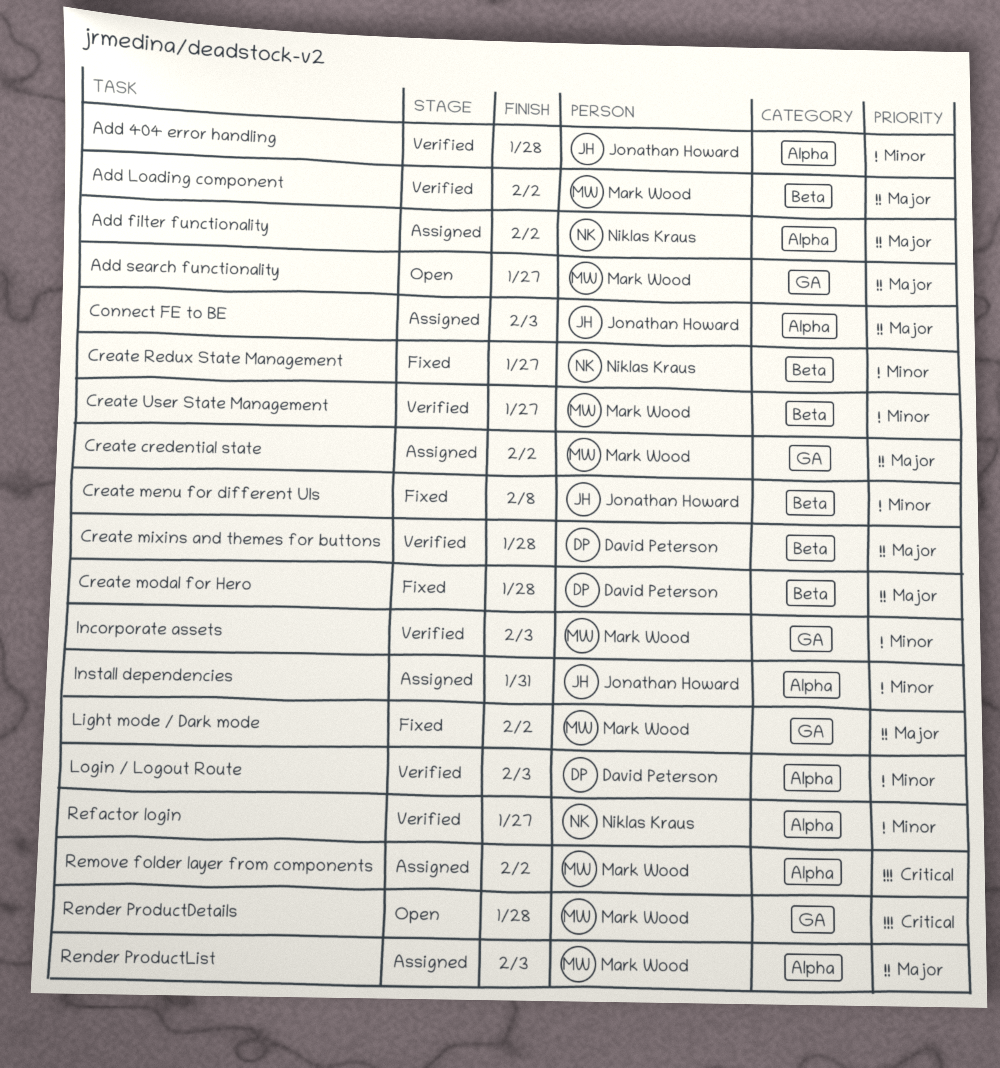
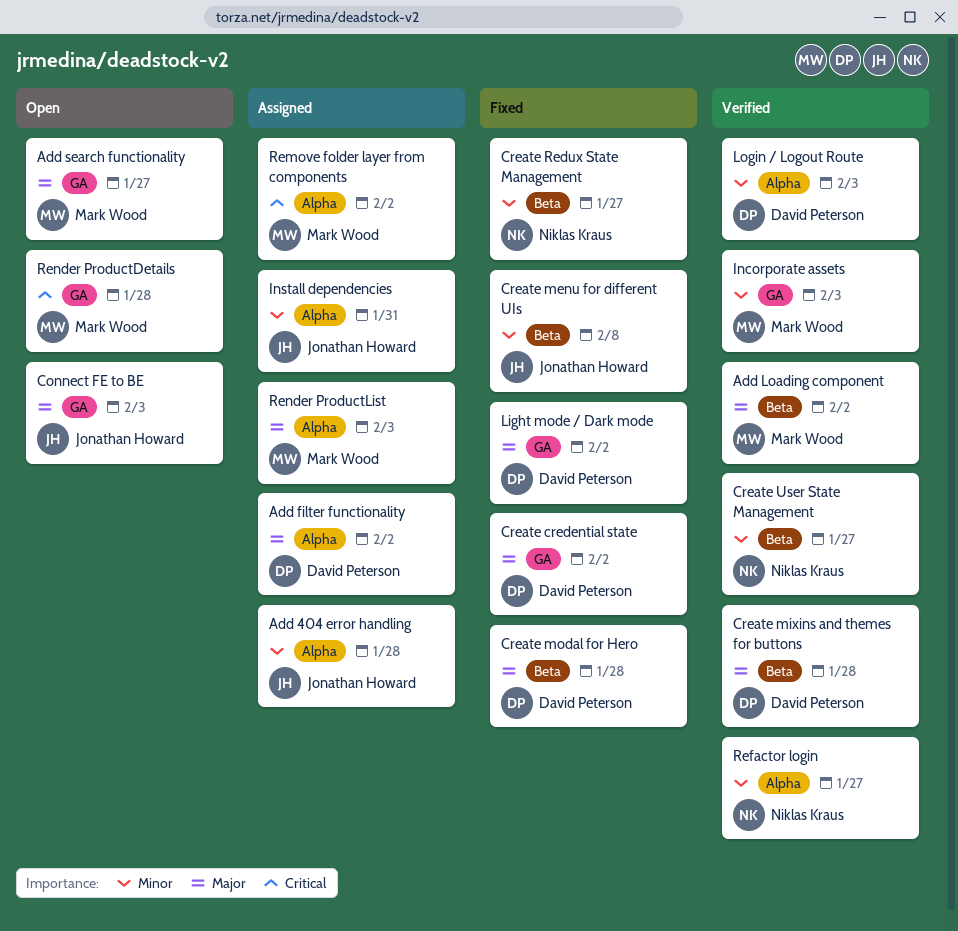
Add 404 error handling, status: Verified -> Assigned
Add filter functionality, owner: Niklas Kraus -> David Peterson
Connect FE to BE, status: Assigned -> Open
Connect FE to BE, label: Alpha -> GA
Create credential state, status: Assigned -> Fixed
Create credential state, owner: Mark Wood -> David Peterson
Create User State Management, owner: Mark Wood -> Niklas Kraus
Light mode / Dark mode, owner: Mark Wood -> David Peterson

